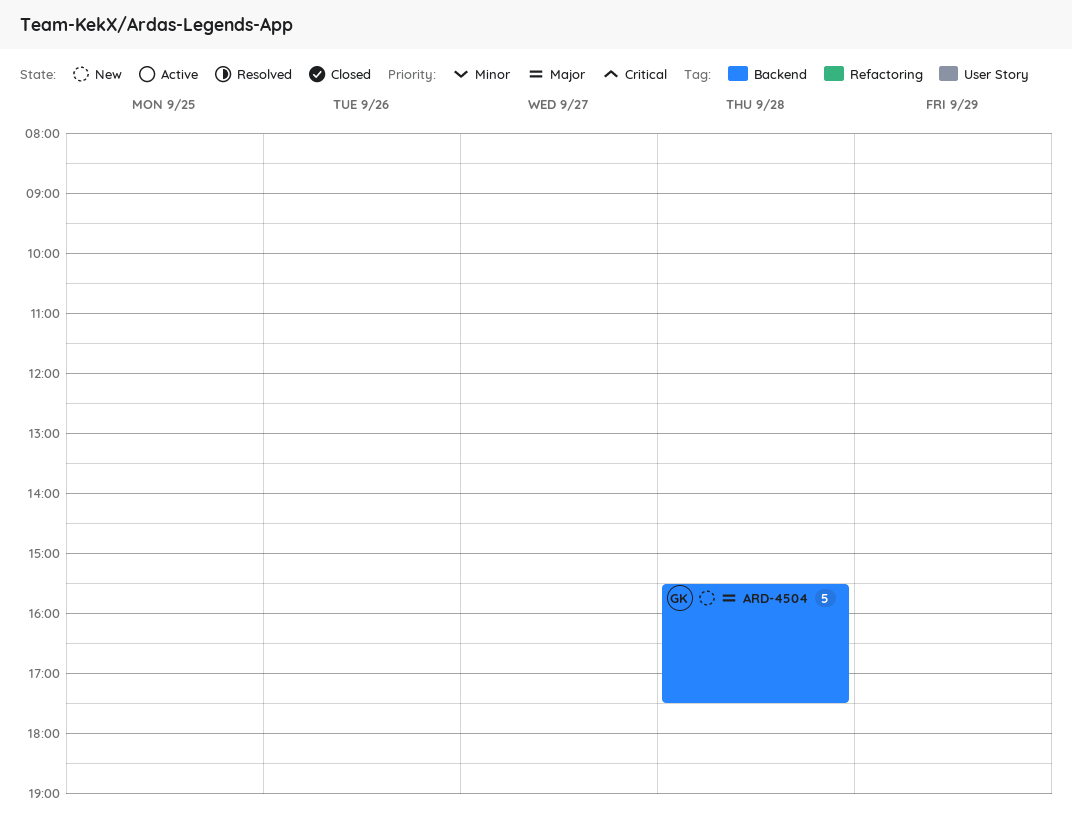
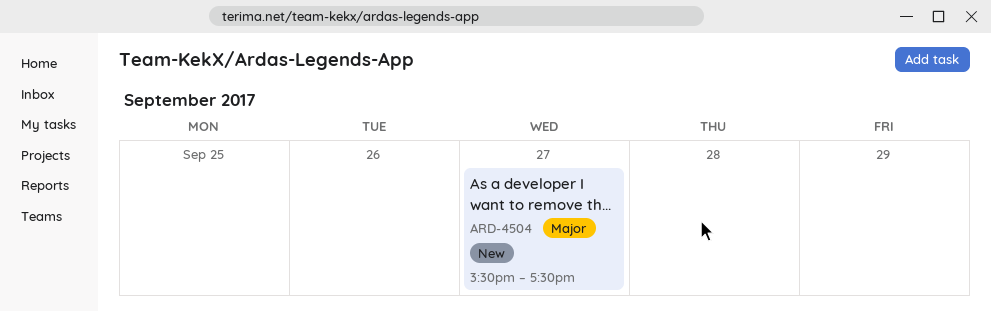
ARD-4504, day: Sep 28 -> Sep 27

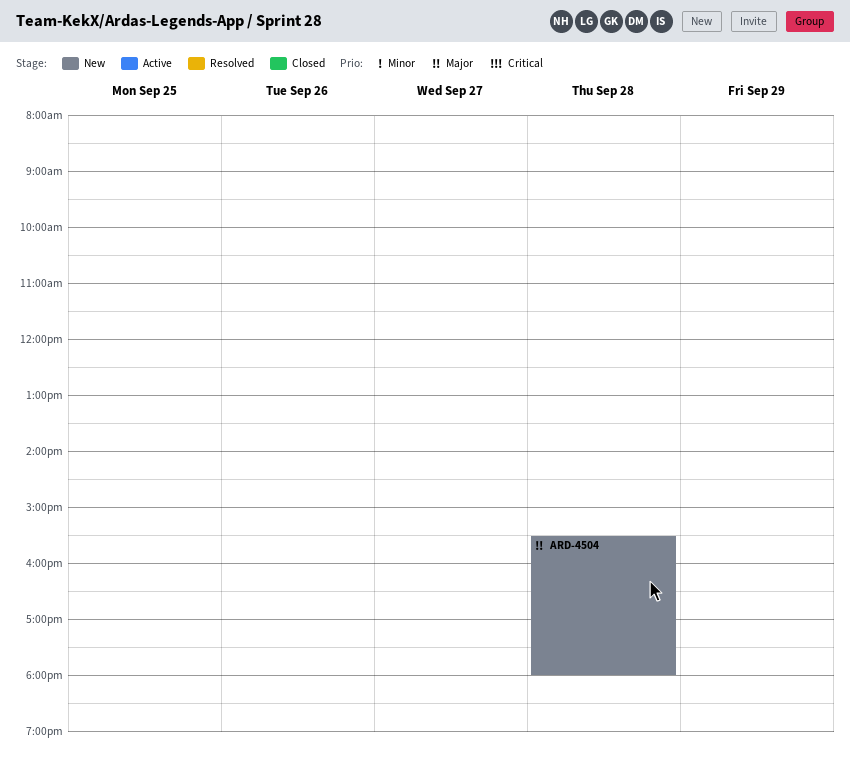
ARD-4504, day: Sep 27 -> Sep 28
ARD-4504, ends: 17:30 -> 18:00

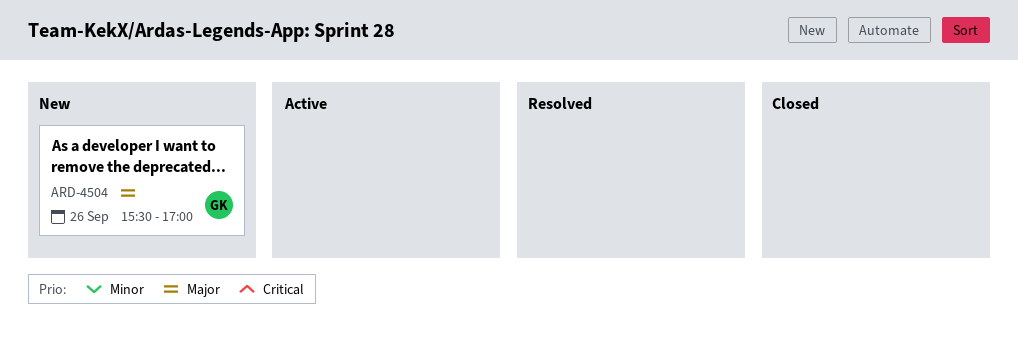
ARD-4504, day: Sep 28 -> Sep 26
ARD-4504, ends: 18:00 -> 17:00

